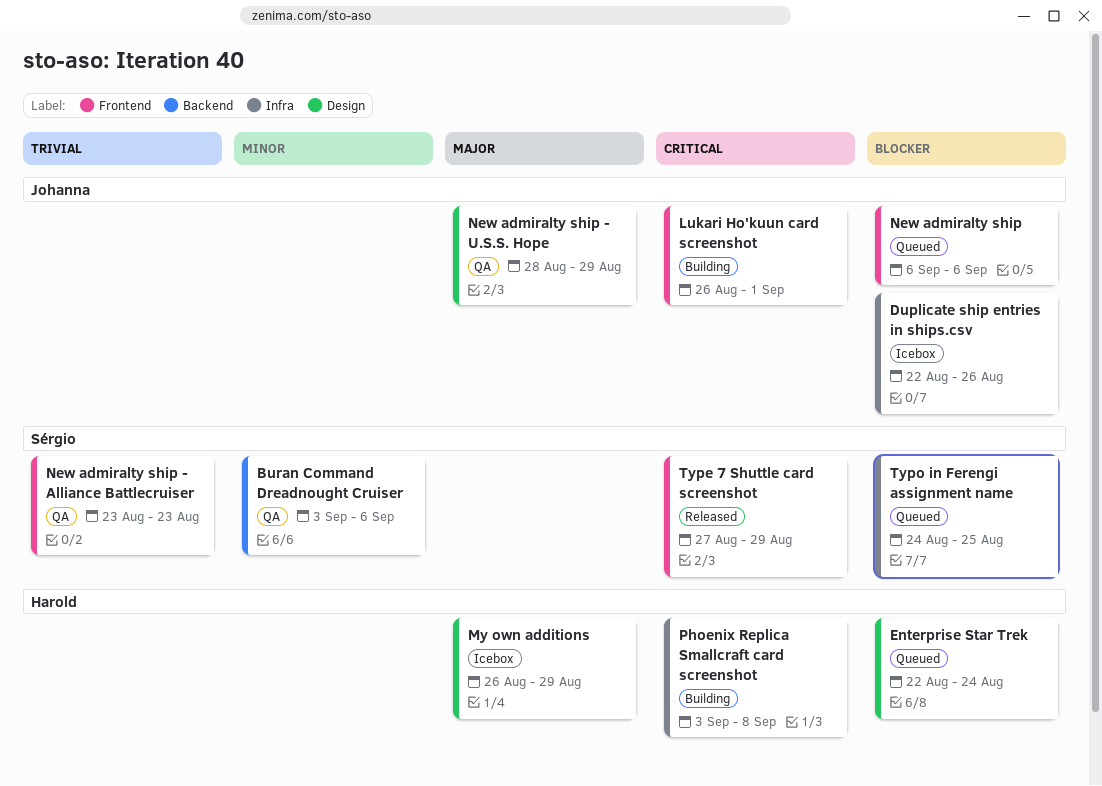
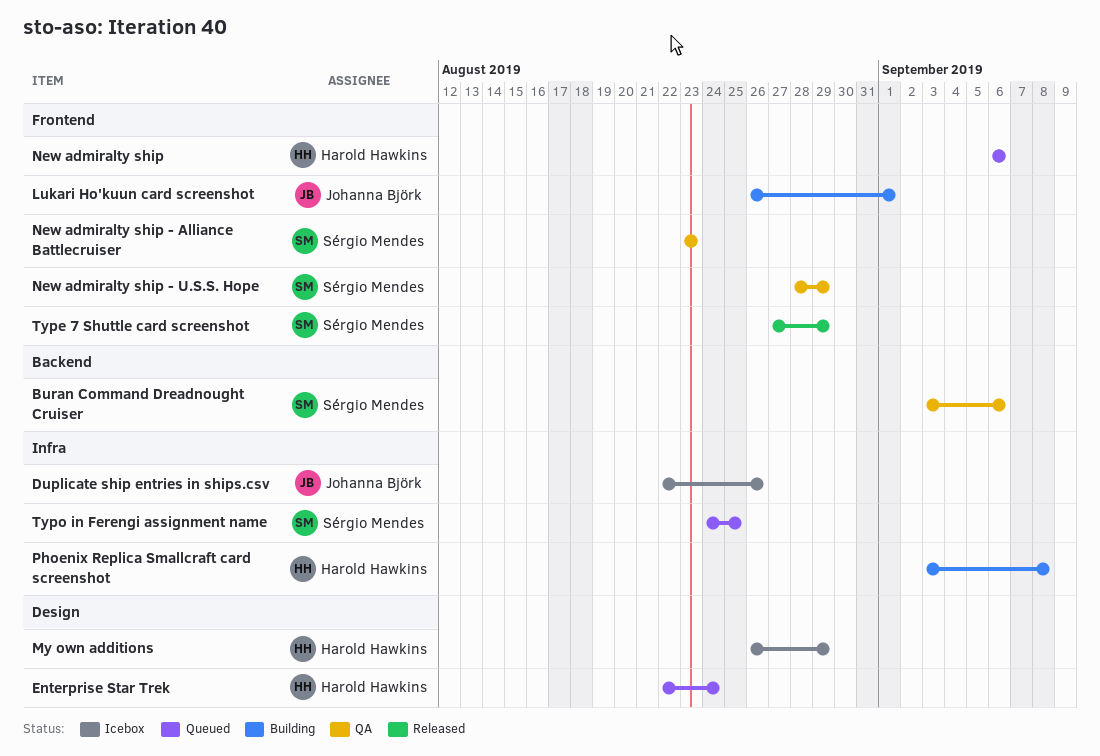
New admiralty ship, owner: Johanna Björk -> Harold Hawkins
New admiralty ship - U.S.S. Hope, owner: Johanna Björk -> Sérgio Mendes
New admiralty ship - U.S.S. Hope, label: Design -> Frontend

